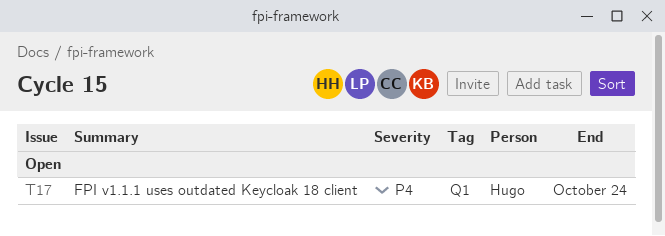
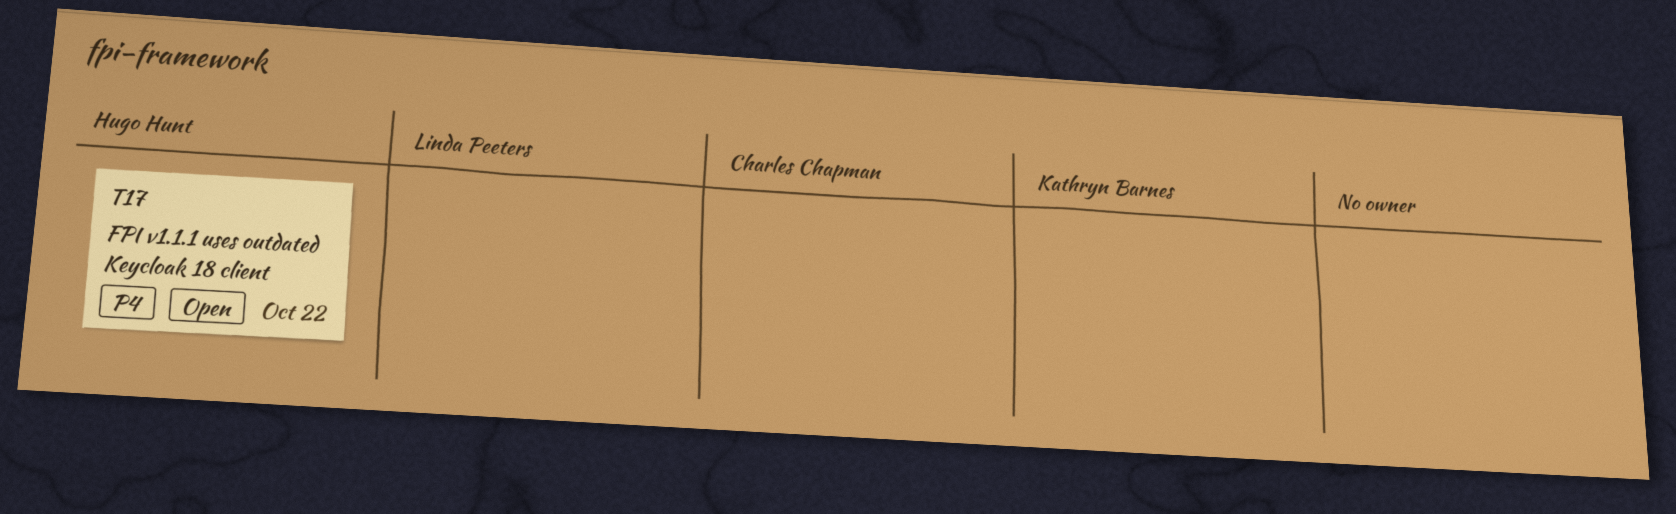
T17, due: Oct 24 -> Oct 22

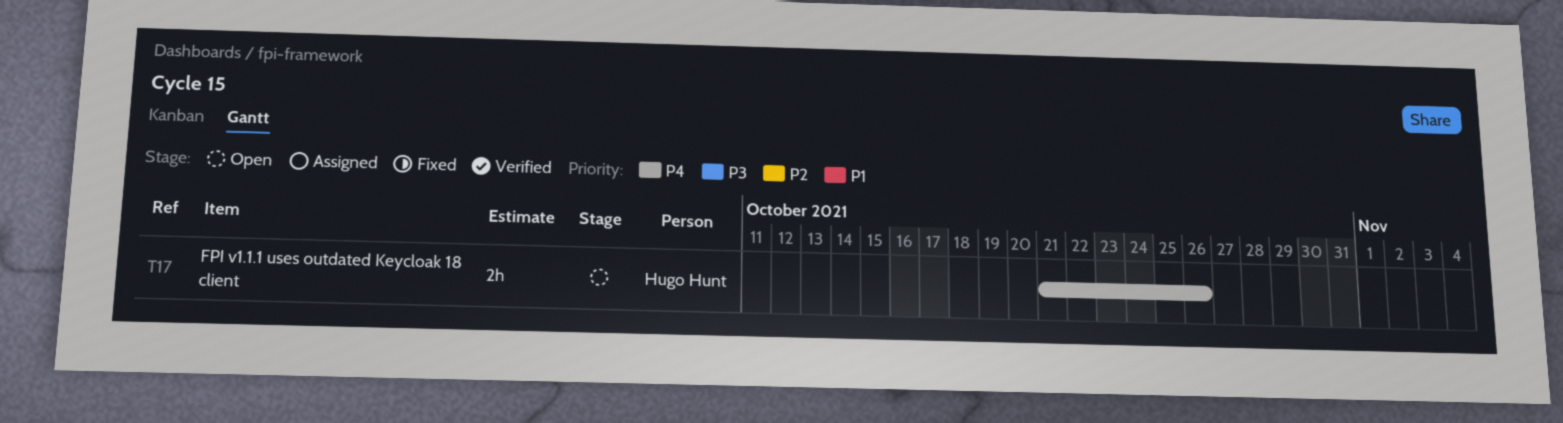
T17, due: Oct 22 -> Oct 26

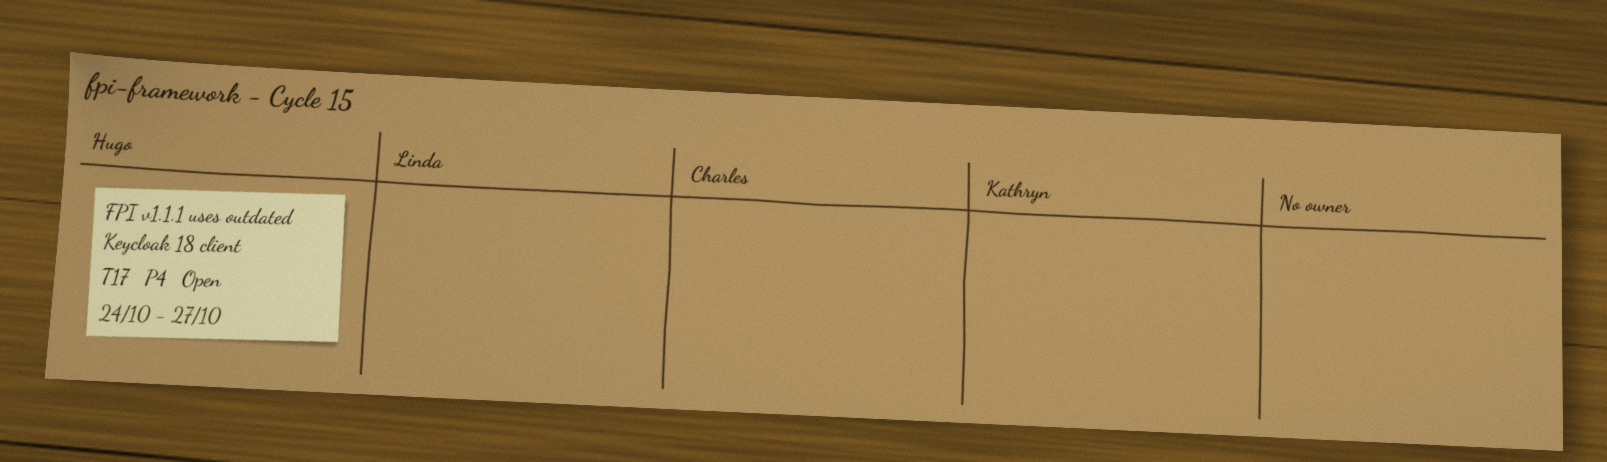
T17, start: Oct 21 -> Oct 24
T17, due: Oct 26 -> Oct 27

